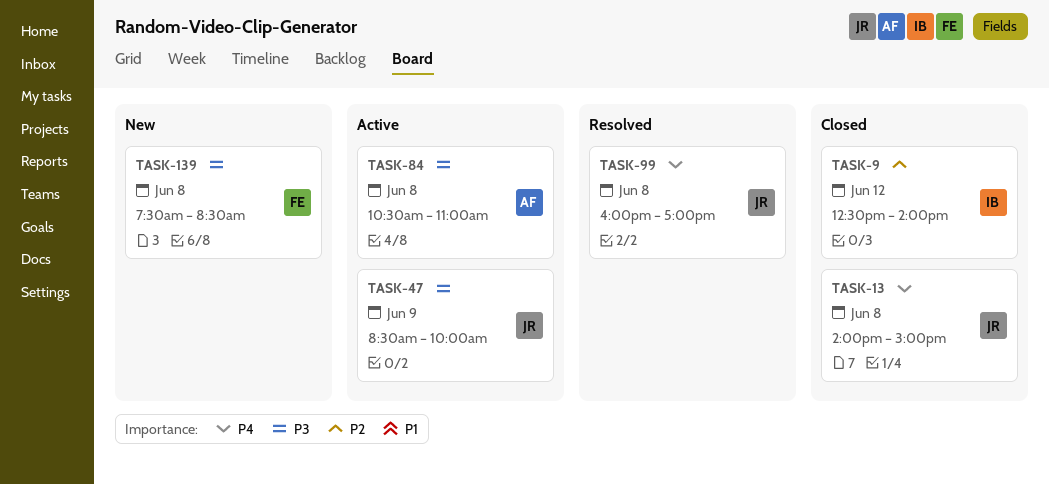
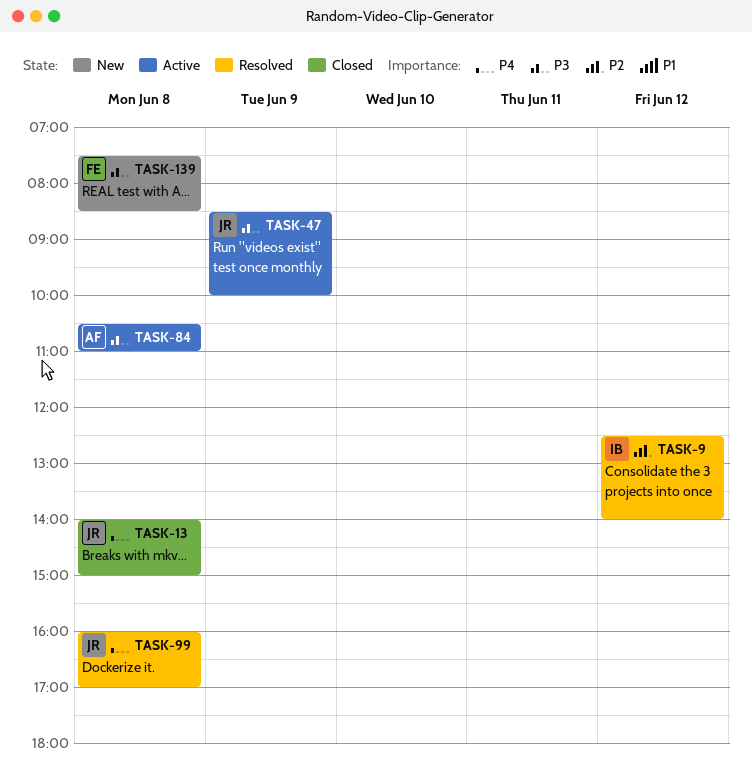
TASK-9, status: Closed -> Resolved

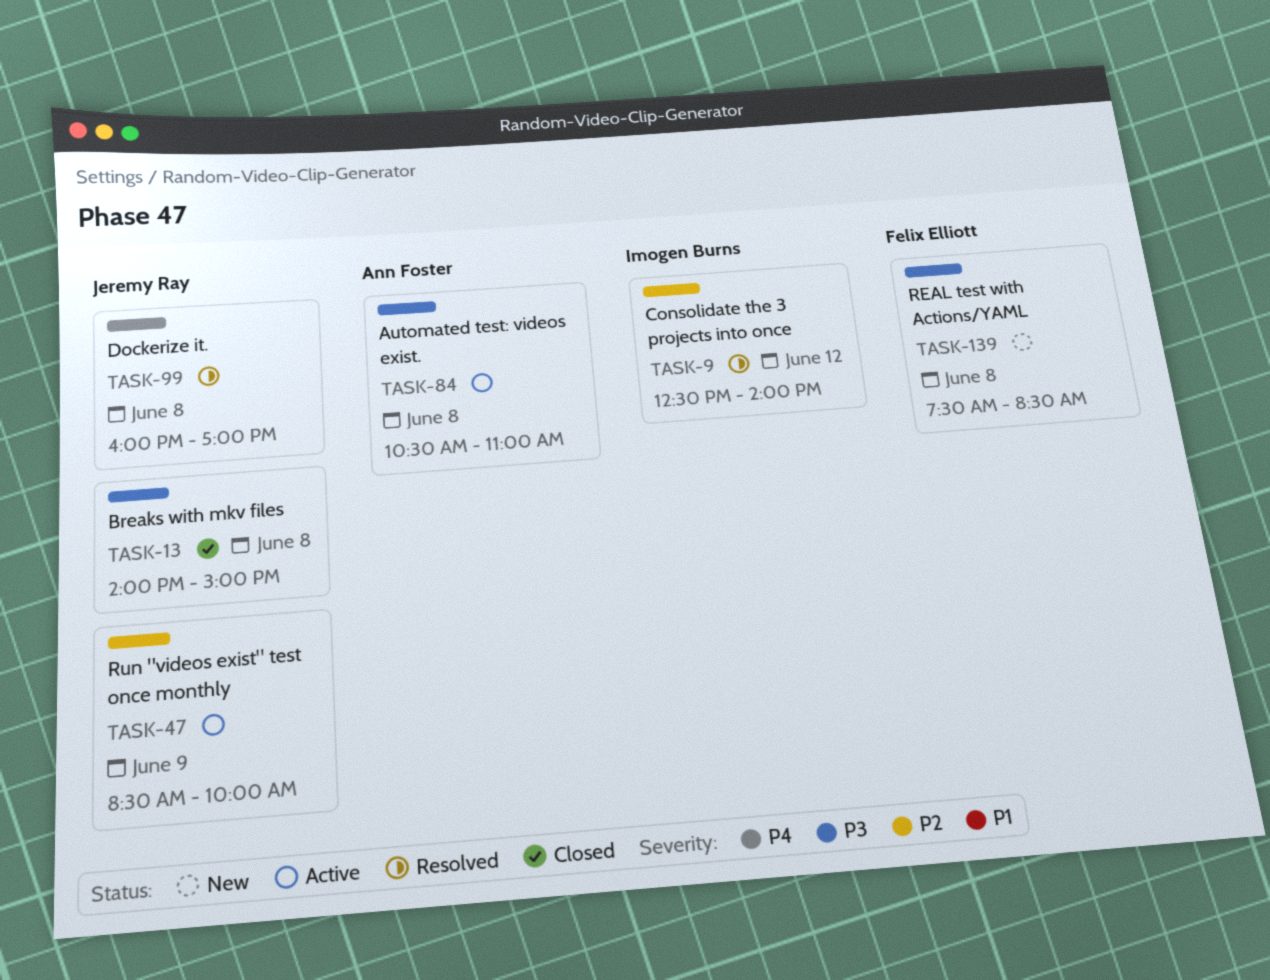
TASK-13, priority: P4 -> P3
TASK-47, priority: P3 -> P2

